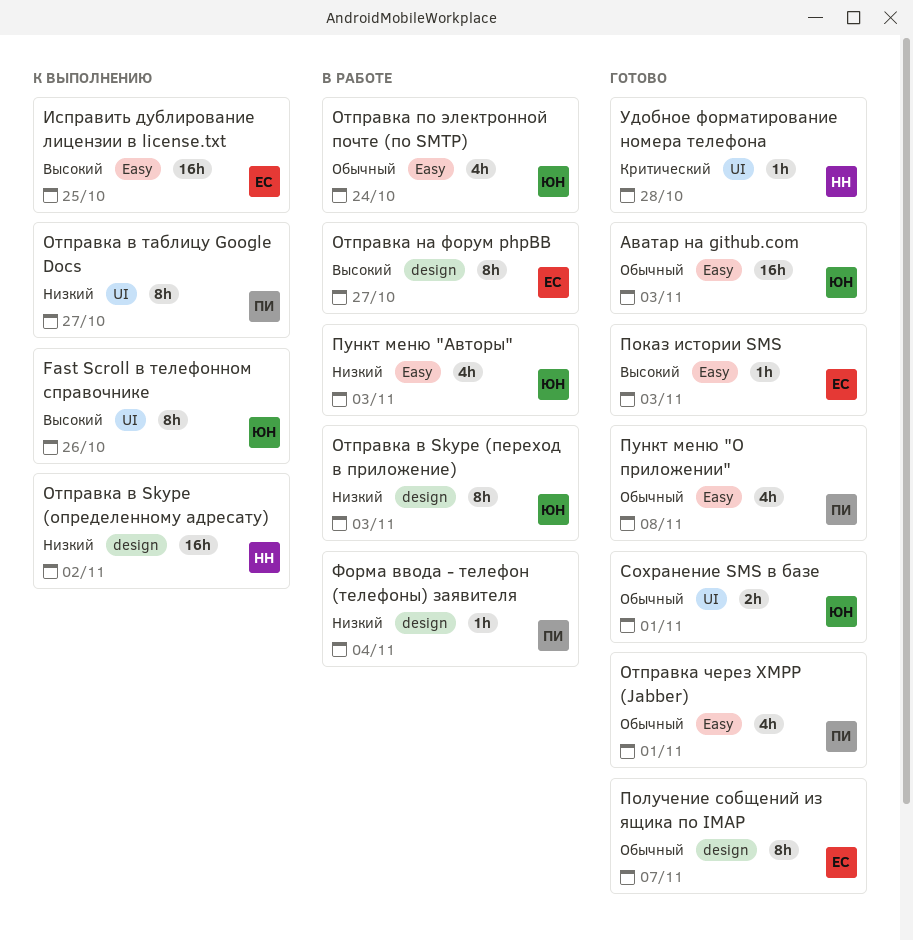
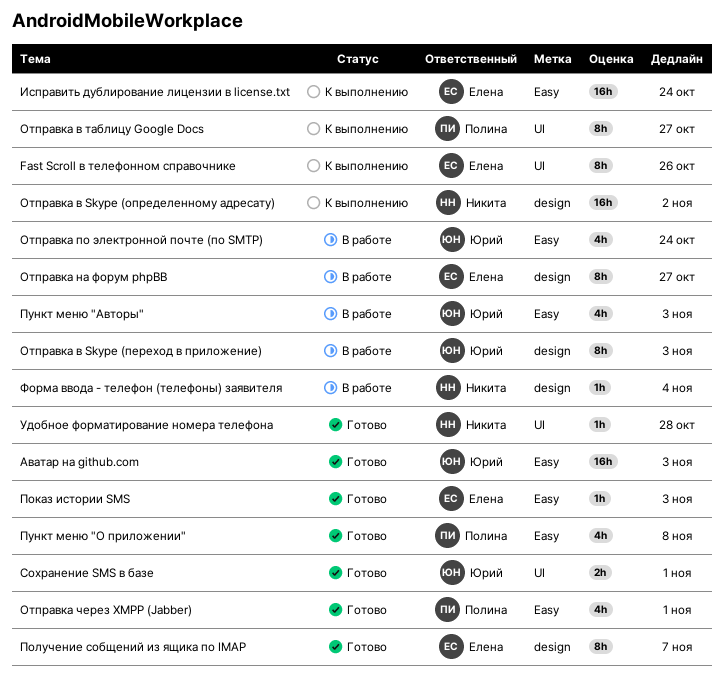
Fast Scroll в телефонном справочнике, owner: Юрий -> Елена
Исправить дублирование лицензии в license.txt, due: Oct 25 -> Oct 24
Форма ввода - телефон (телефоны) заявителя, owner: Полина -> Никита

